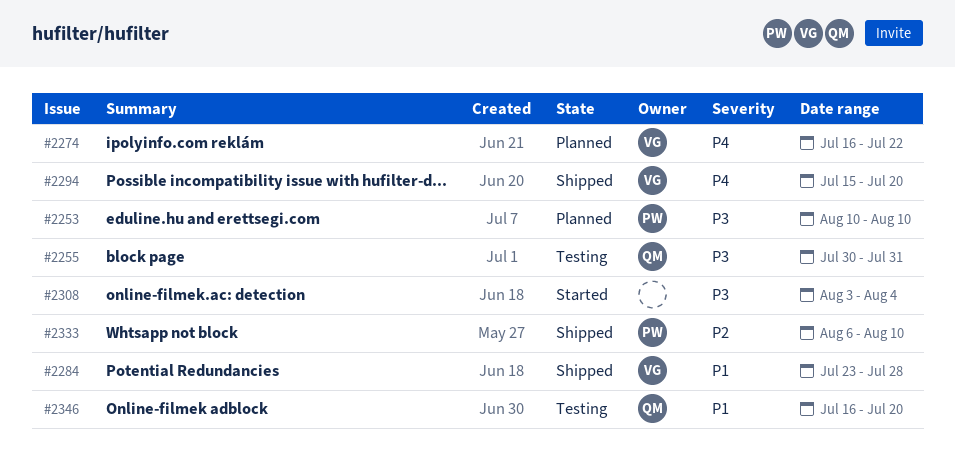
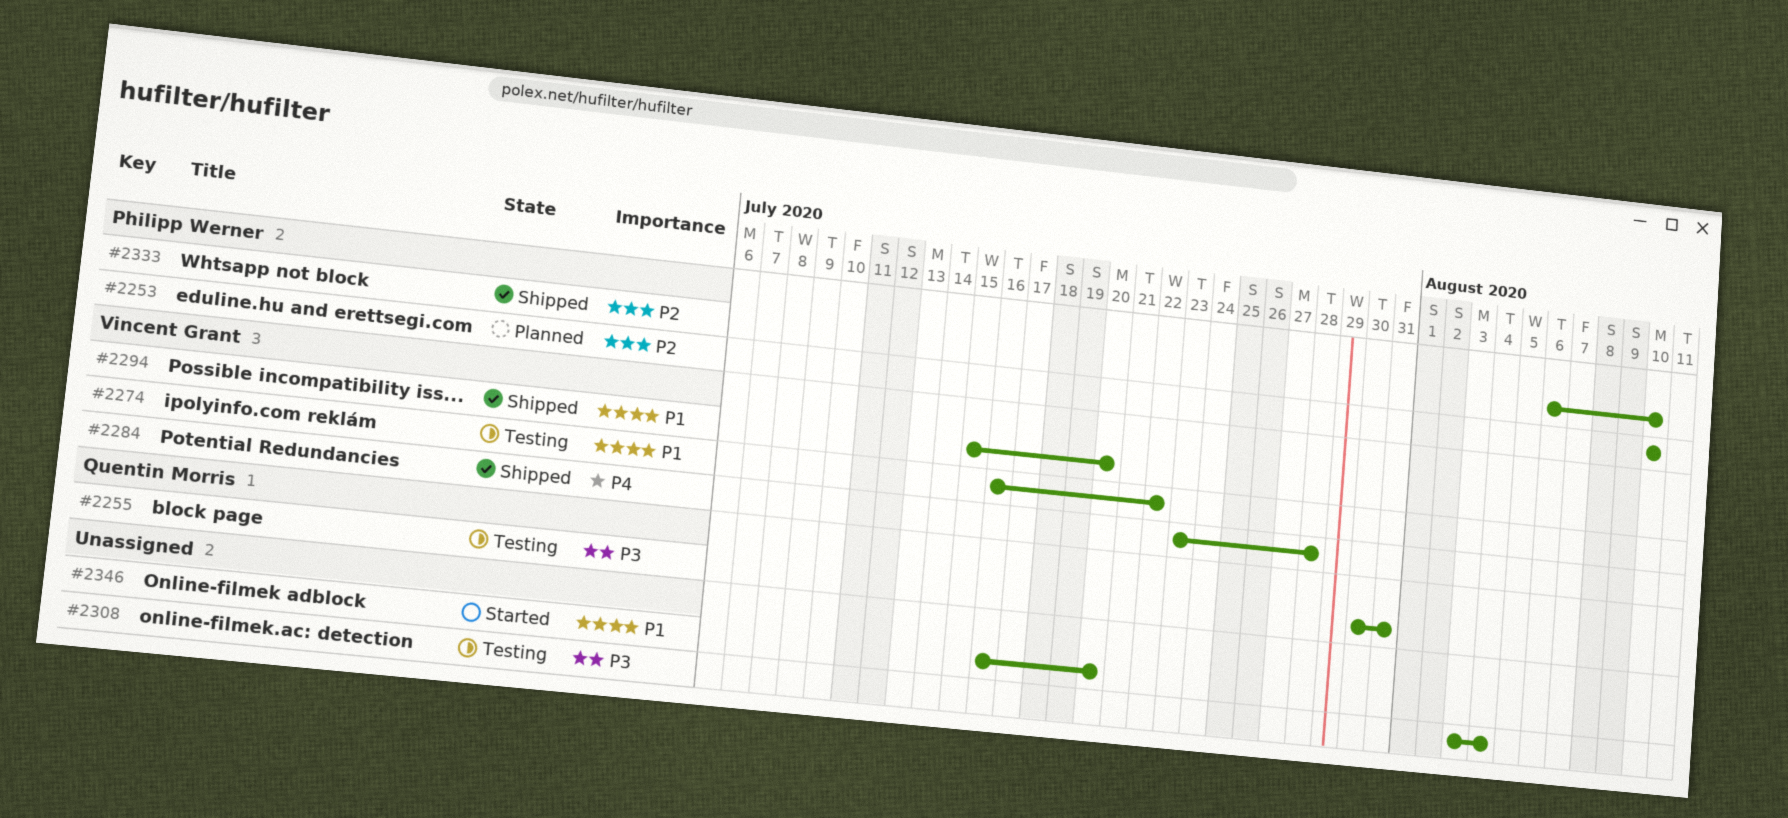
#2253, priority: P3 -> P2
#2274, status: Planned -> Testing
#2274, priority: P4 -> P1
#2284, priority: P1 -> P4
#2294, priority: P4 -> P1
#2308, status: Started -> Testing
#2346, status: Testing -> Started
#2346, owner: Quentin Morris -> none

